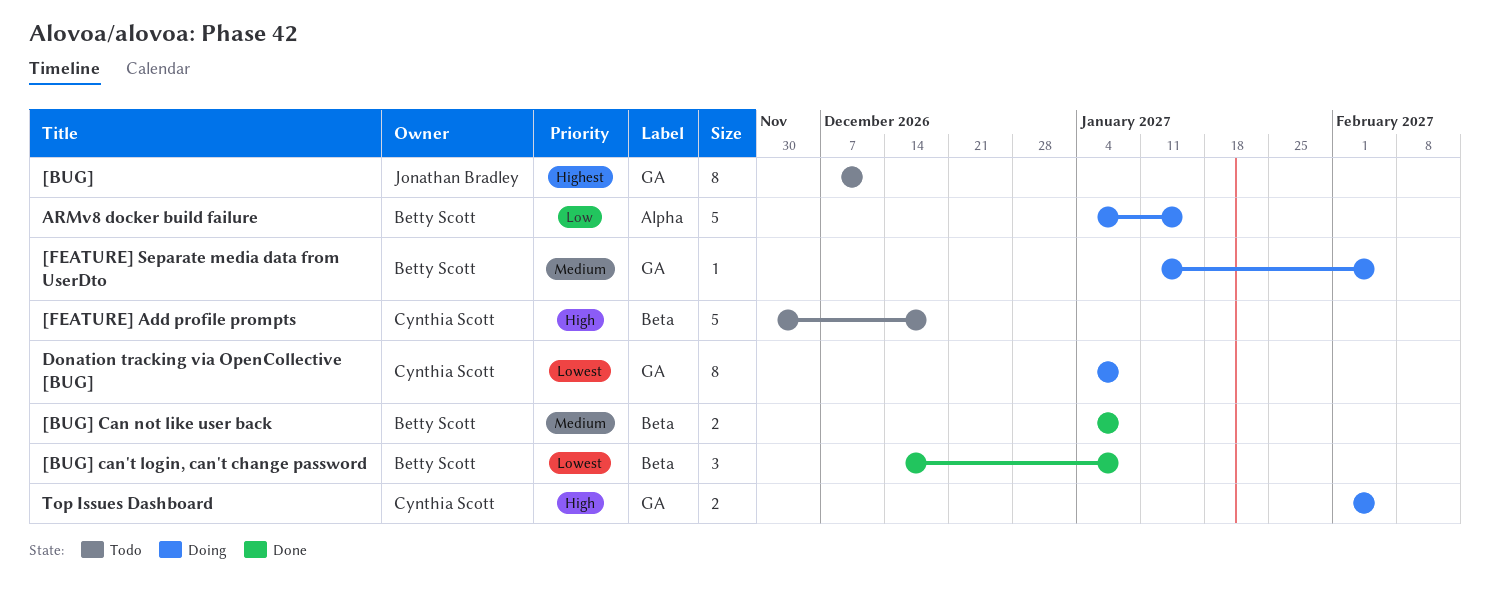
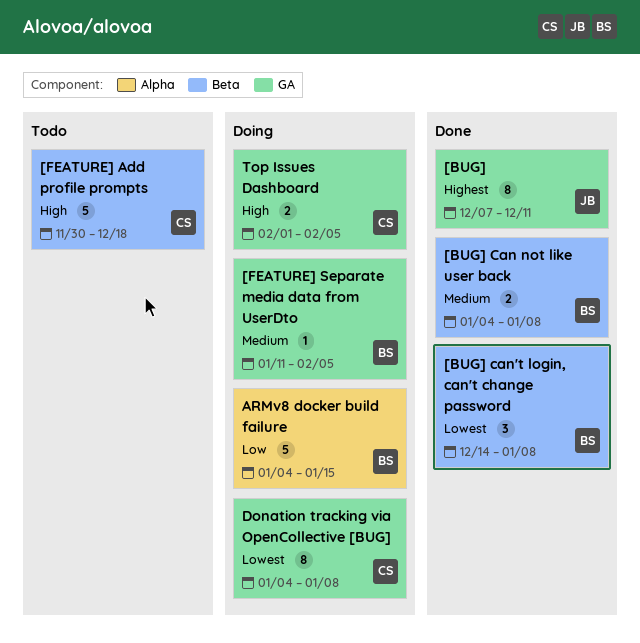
[BUG], status: Todo -> Done

